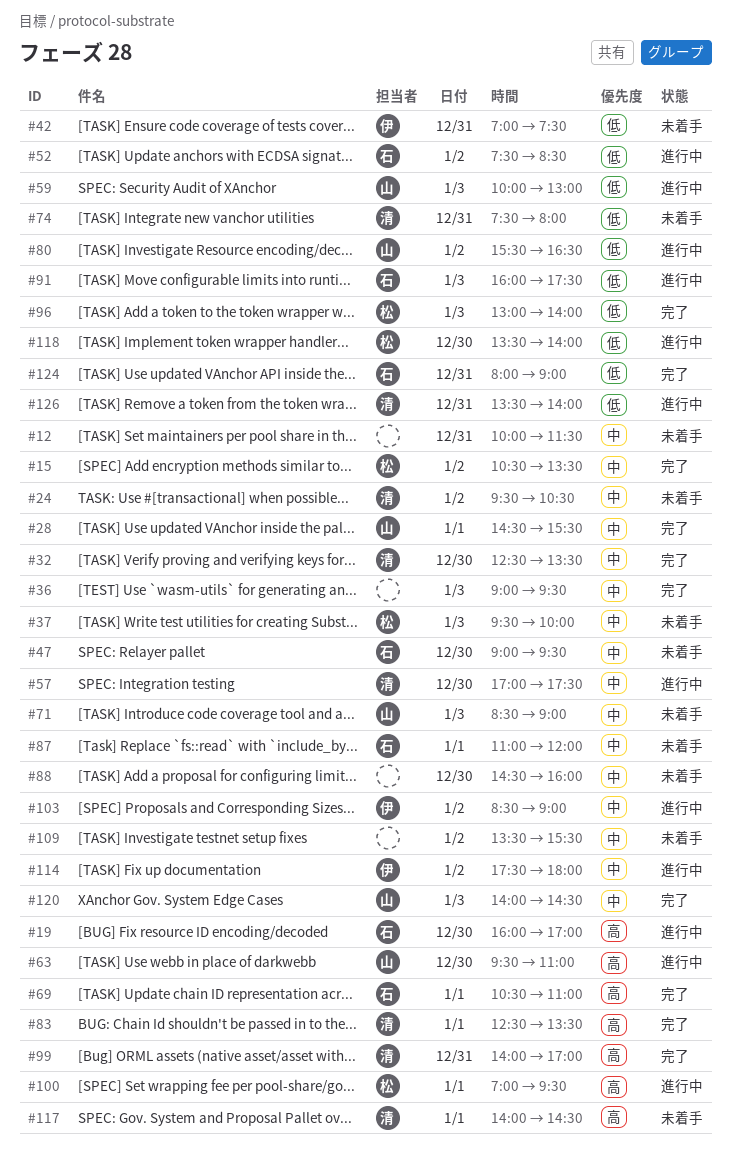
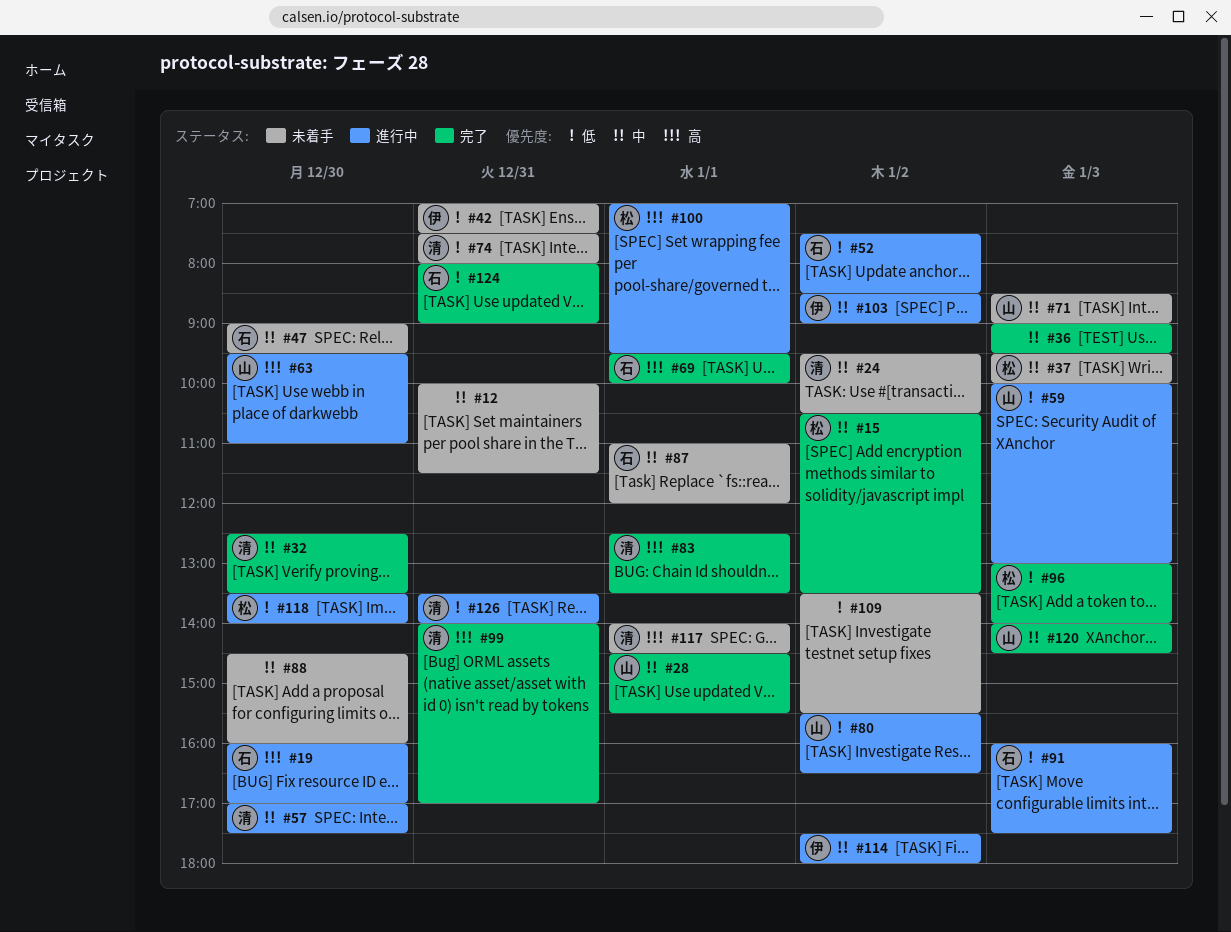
#69, begins: 10:30 -> 09:30
#69, ends: 11:00 -> 10:00
#109, priority: 中 -> 低

